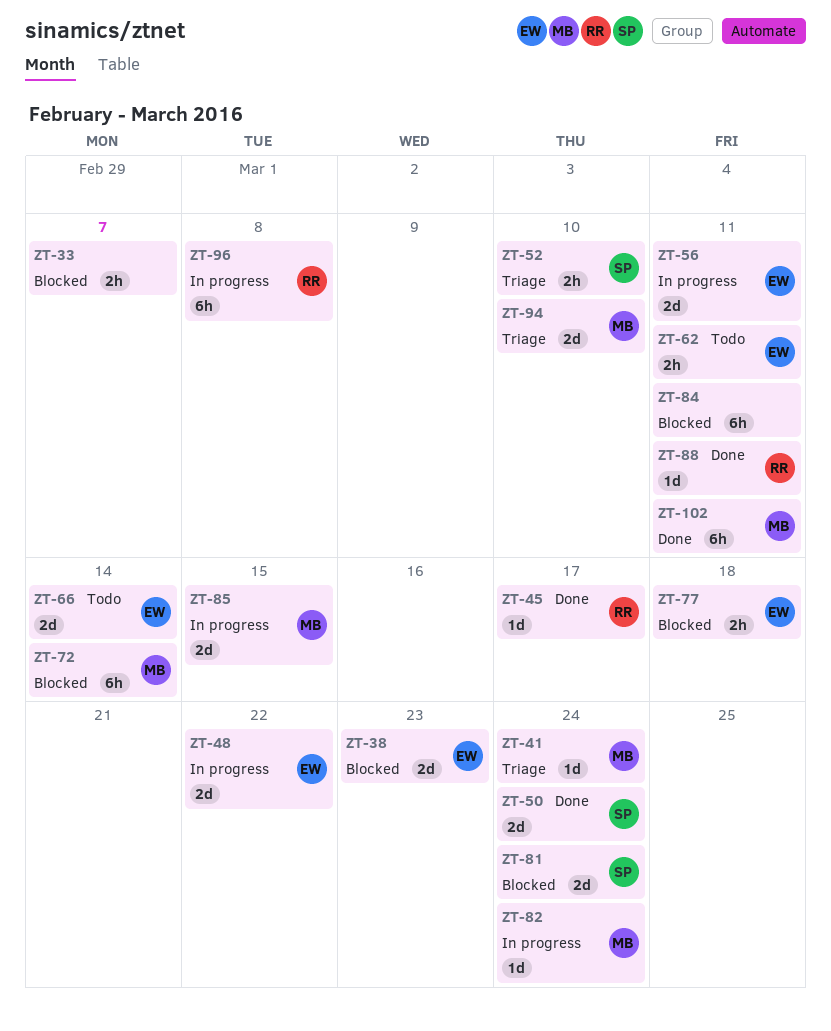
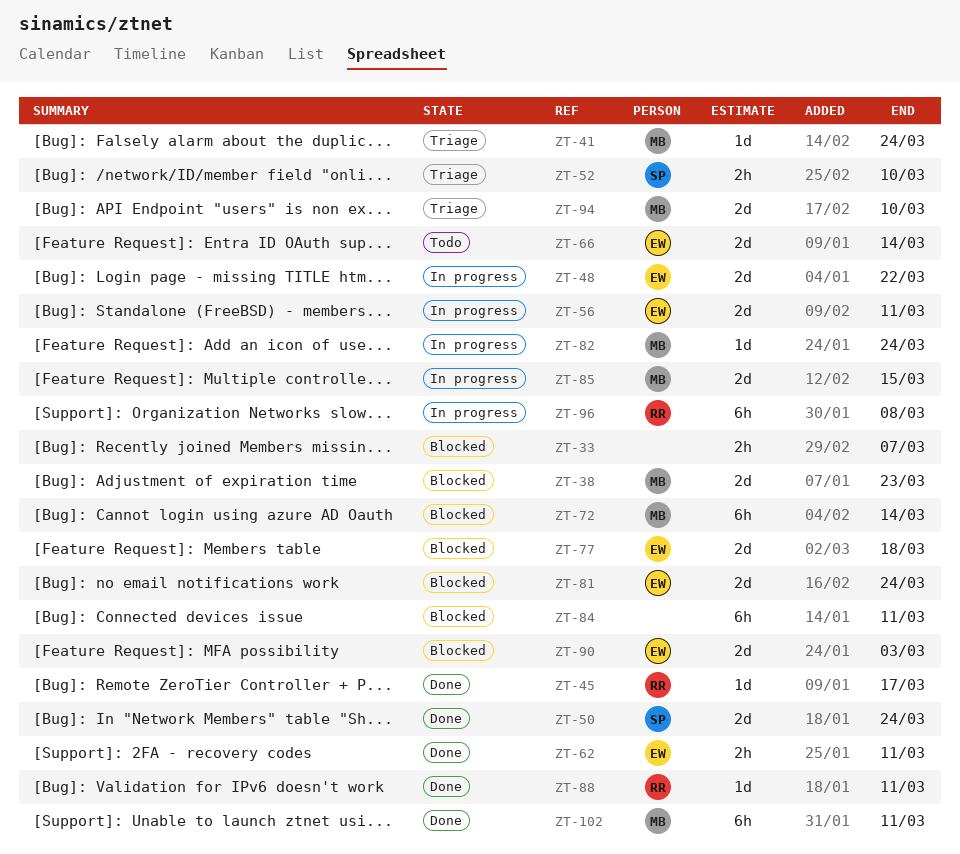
ZT-38, owner: EW -> MB
ZT-62, status: Todo -> Done
ZT-77, estimate: 2h -> 2d
ZT-81, owner: SP -> EW
ZT-90: none -> present

